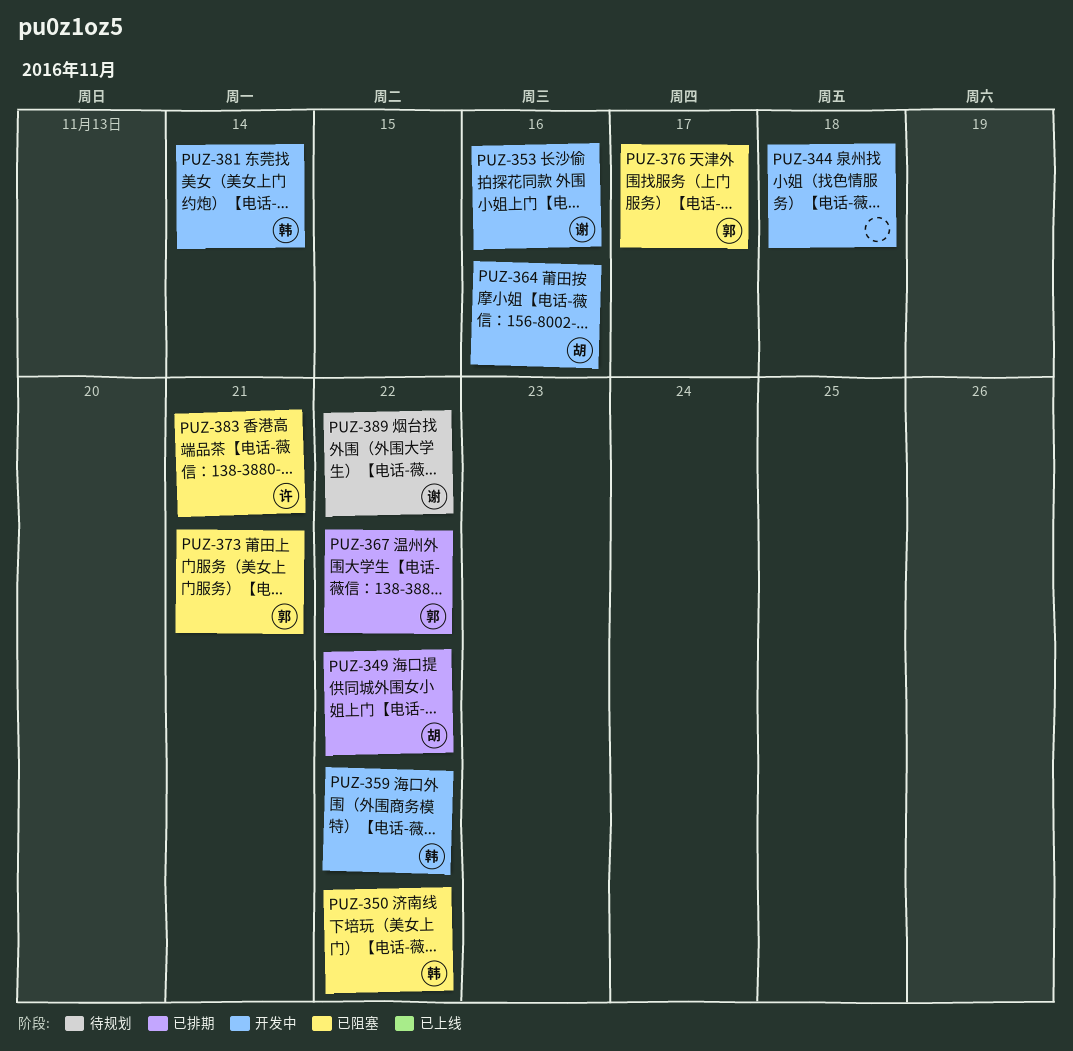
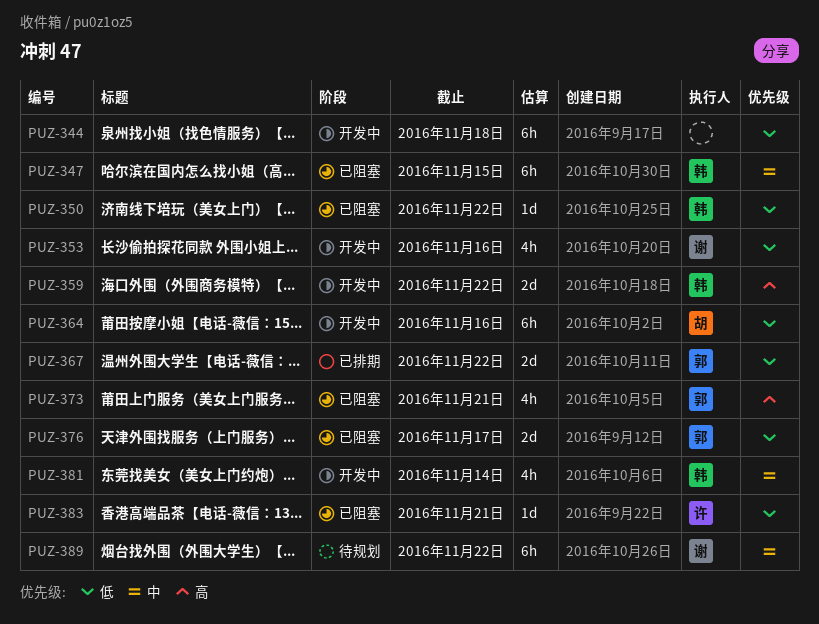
PUZ-347: none -> present
PUZ-349: present -> none

